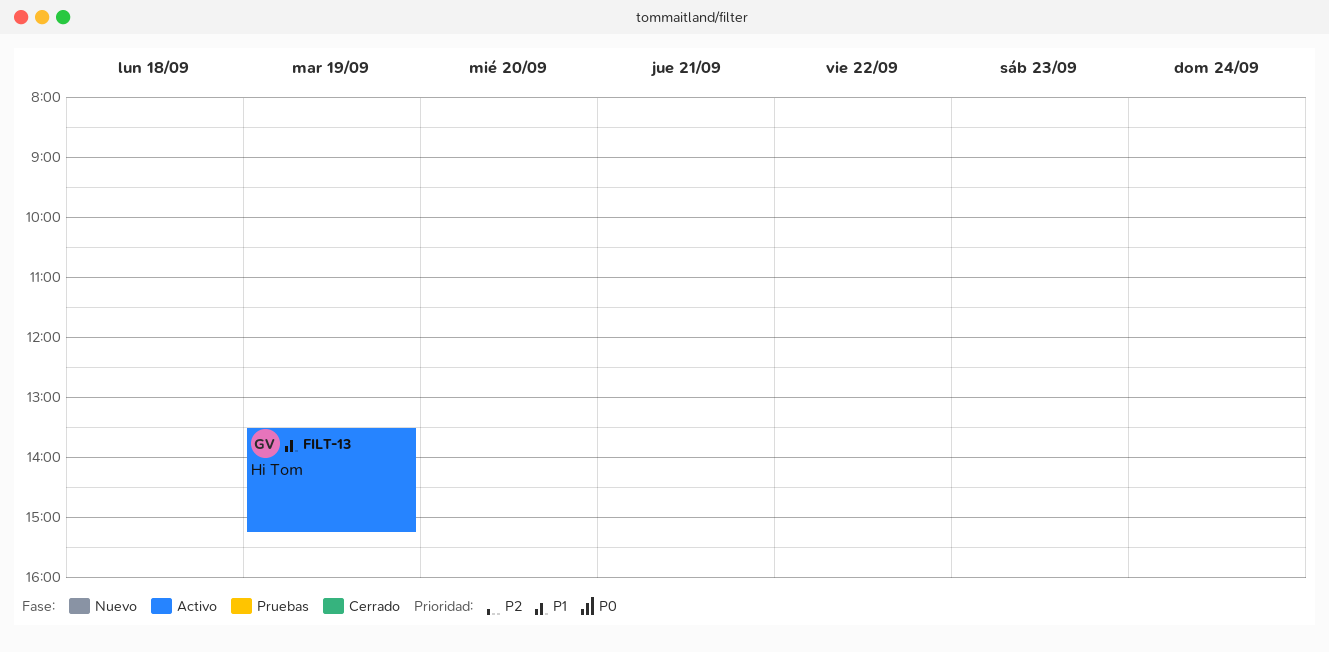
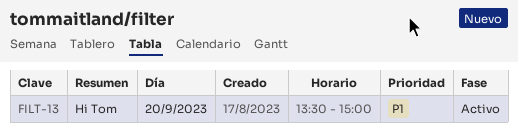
FILT-13, day: Sep 19 -> Sep 20
FILT-13, ends: 15:15 -> 15:00

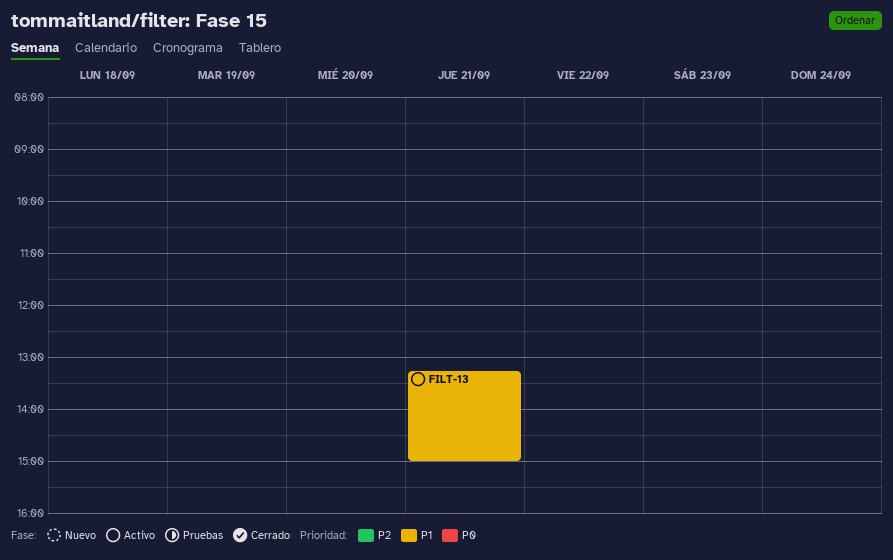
FILT-13, day: Sep 20 -> Sep 21
FILT-13, begins: 13:30 -> 13:15

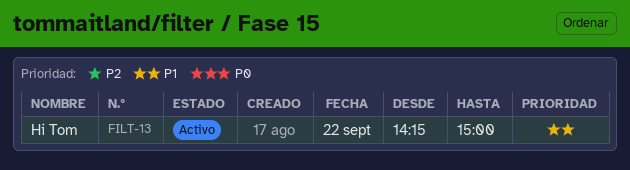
FILT-13, day: Sep 21 -> Sep 22
FILT-13, begins: 13:15 -> 14:15

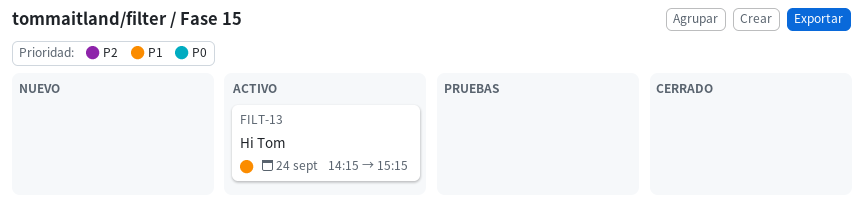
FILT-13, day: Sep 22 -> Sep 24
FILT-13, ends: 15:00 -> 15:15

